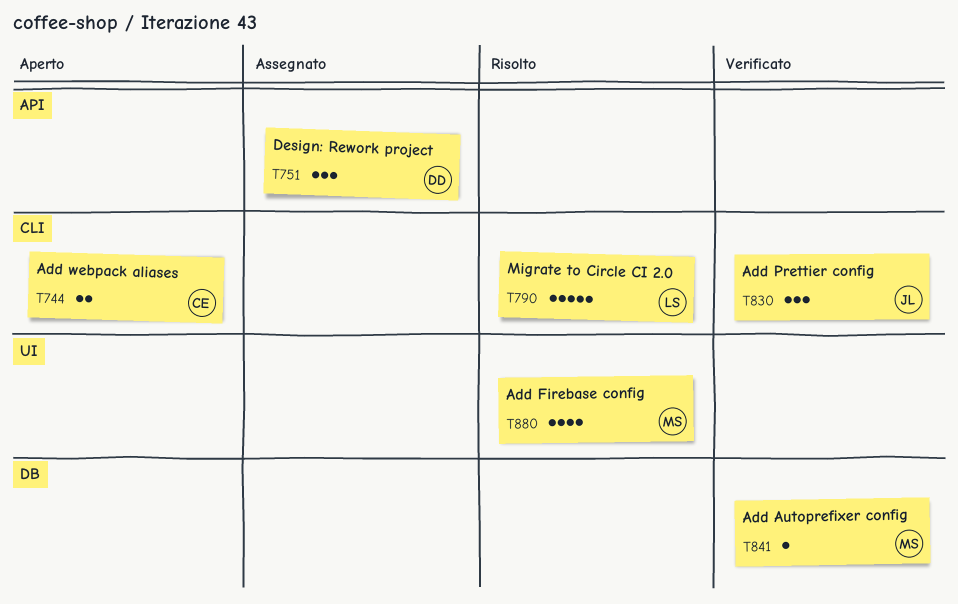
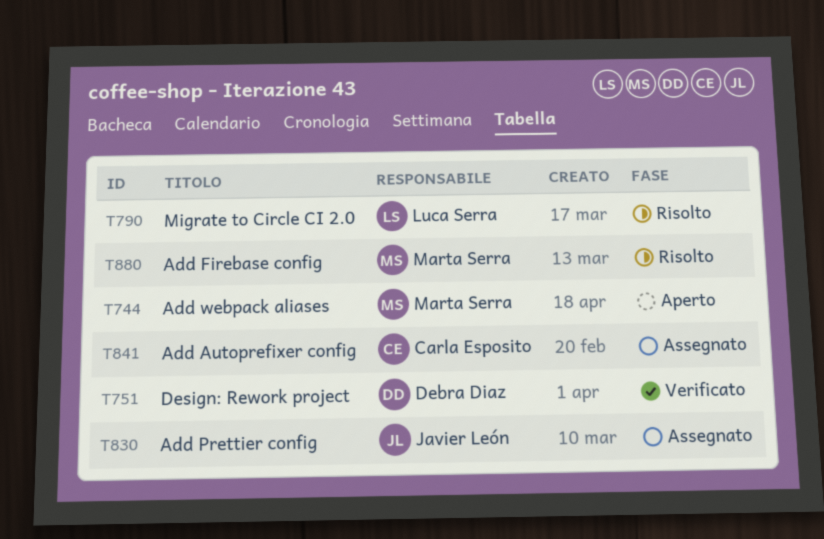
T744, owner: Carla Esposito -> Marta Serra
T751, status: Assegnato -> Verificato
T830, status: Verificato -> Assegnato
T841, status: Verificato -> Assegnato
T841, owner: Marta Serra -> Carla Esposito

